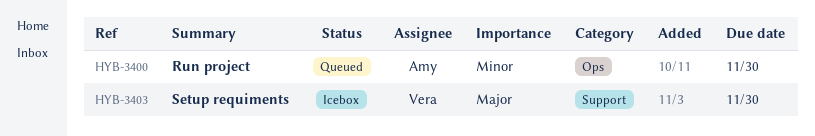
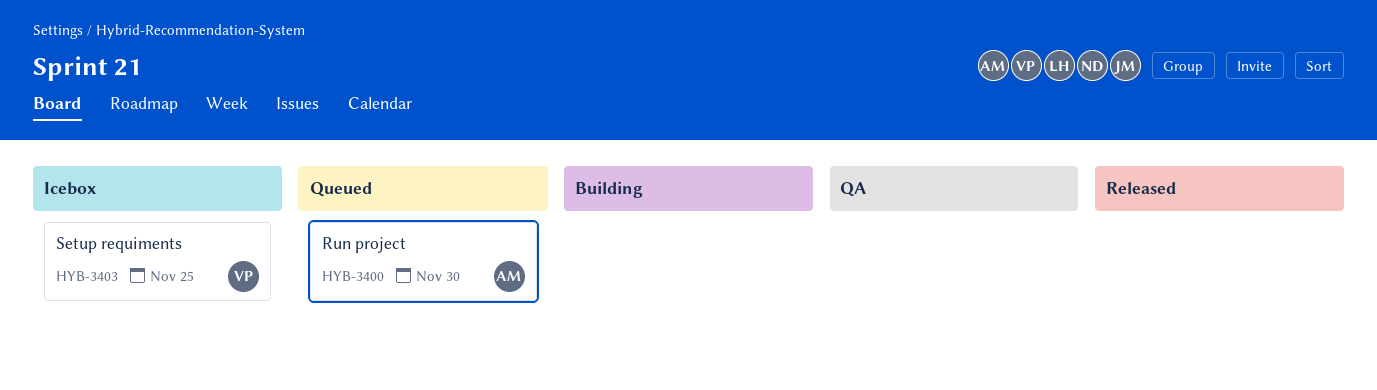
HYB-3403, due: Nov 30 -> Nov 25

